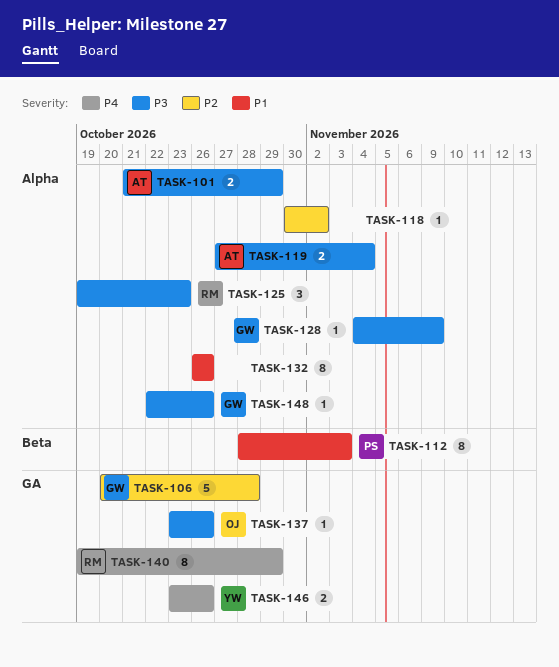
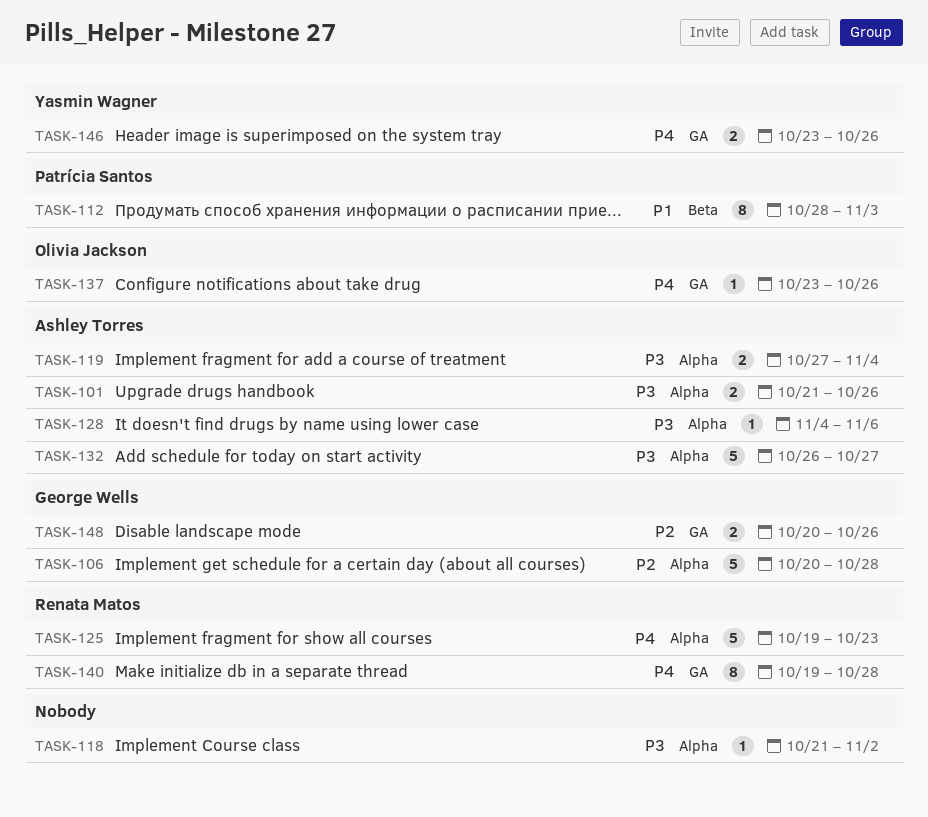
TASK-101, due: Oct 29 -> Oct 26
TASK-106, label: GA -> Alpha
TASK-118, priority: P2 -> P3
TASK-118, start: Oct 30 -> Oct 21
TASK-125, priority: P3 -> P4
TASK-125, estimate: 3 -> 5
TASK-128, owner: George Wells -> Ashley Torres
TASK-128, due: Nov 9 -> Nov 6
TASK-132, owner: none -> Ashley Torres
TASK-132, priority: P1 -> P3
TASK-132, estimate: 8 -> 5
TASK-132, due: Oct 26 -> Oct 27
TASK-137, priority: P3 -> P4
TASK-140, due: Oct 29 -> Oct 28
TASK-148, priority: P3 -> P2
TASK-148, label: Alpha -> GA
TASK-148, estimate: 1 -> 2
TASK-148, start: Oct 22 -> Oct 20

